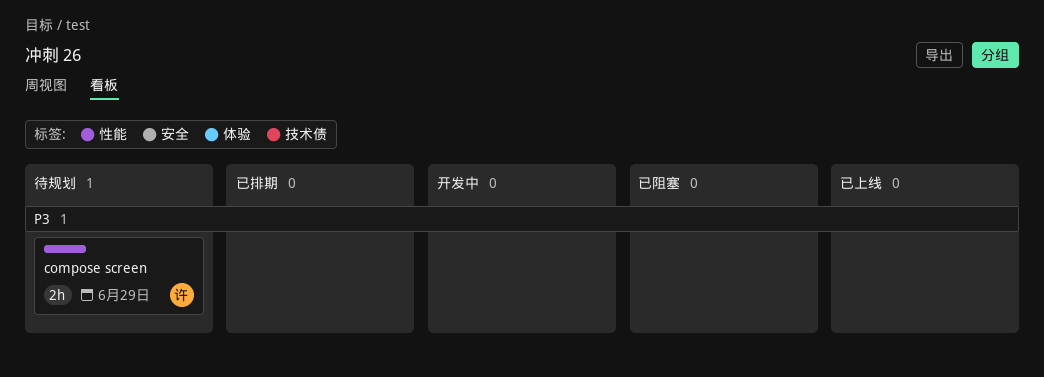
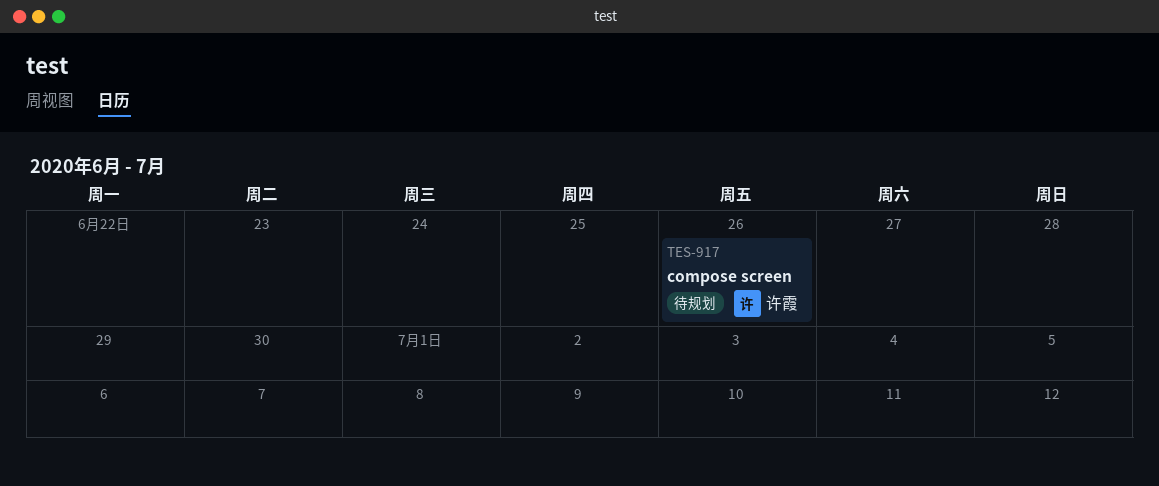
compose screen, due: Jun 29 -> Jun 26

